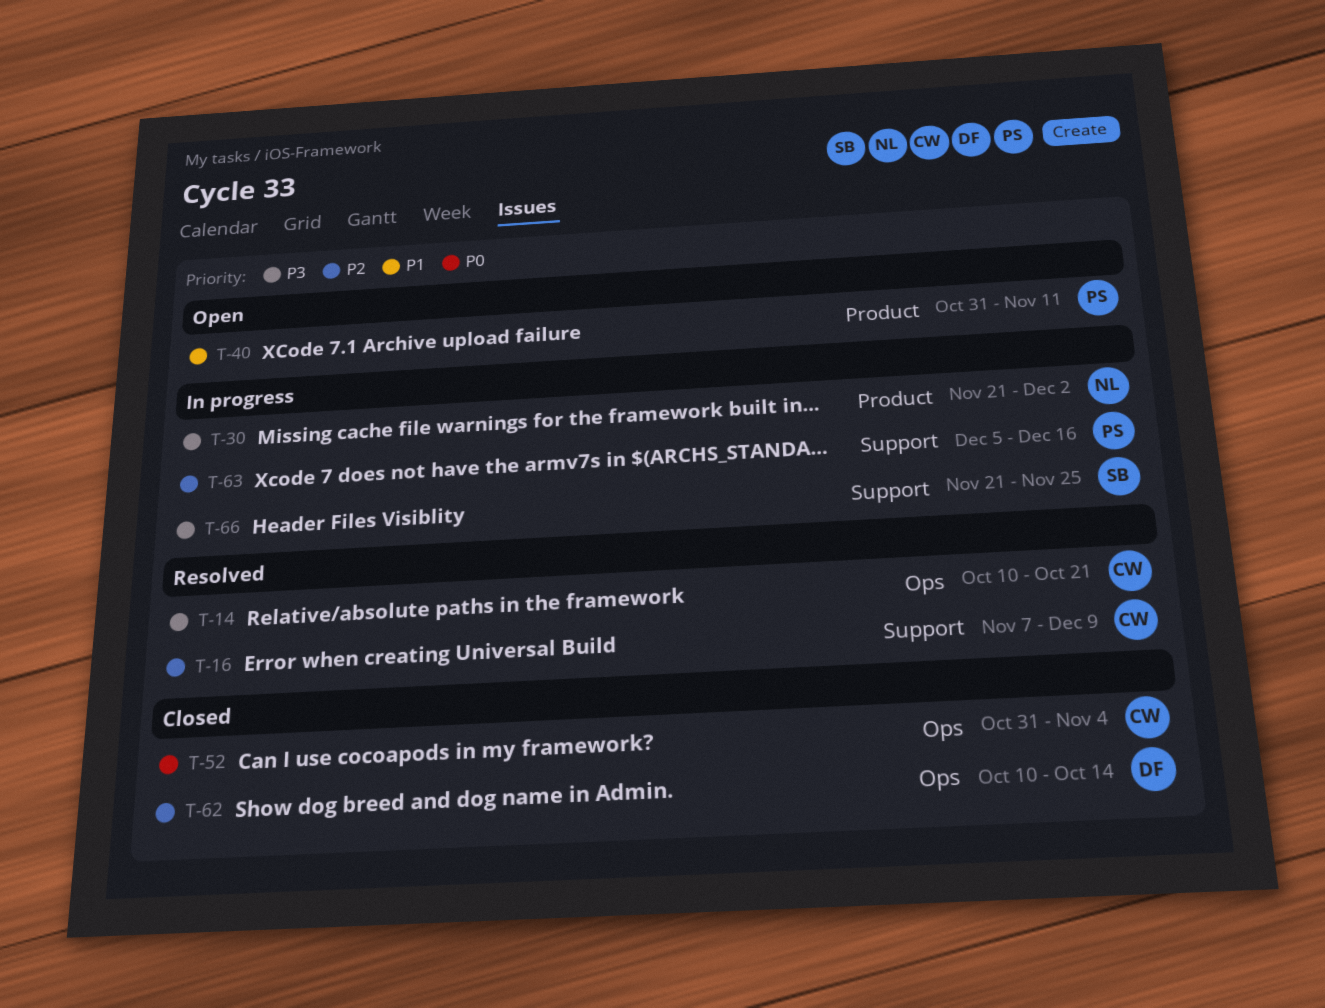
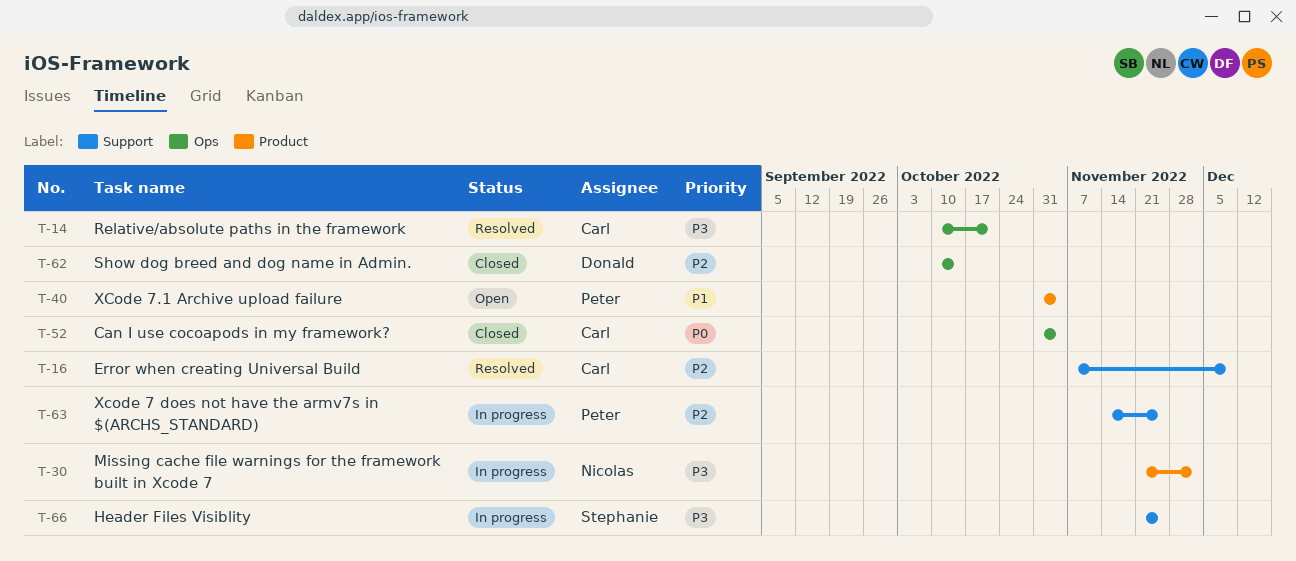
T-40, due: Nov 11 -> Nov 4
T-63, start: Dec 5 -> Nov 14
T-63, due: Dec 16 -> Nov 25

